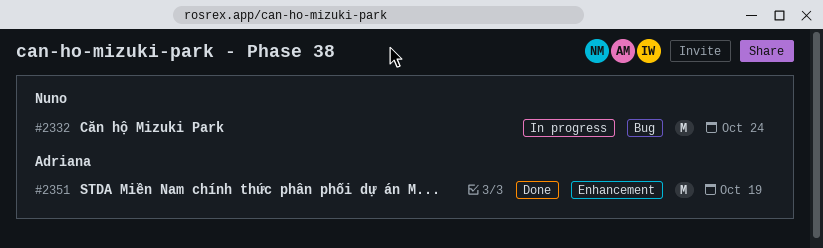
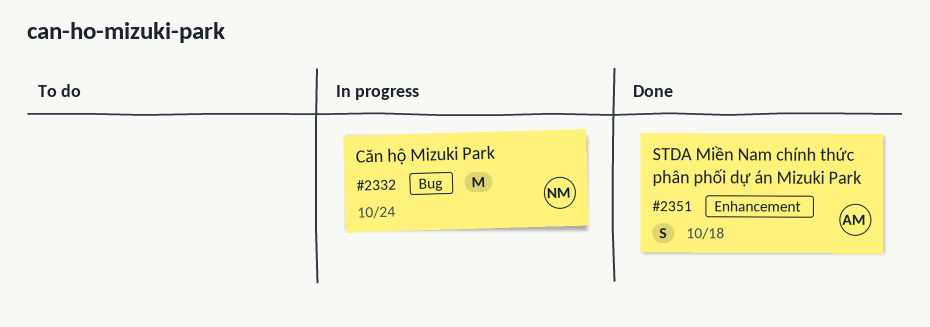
#2351, estimate: M -> S
#2351, due: Oct 19 -> Oct 18

